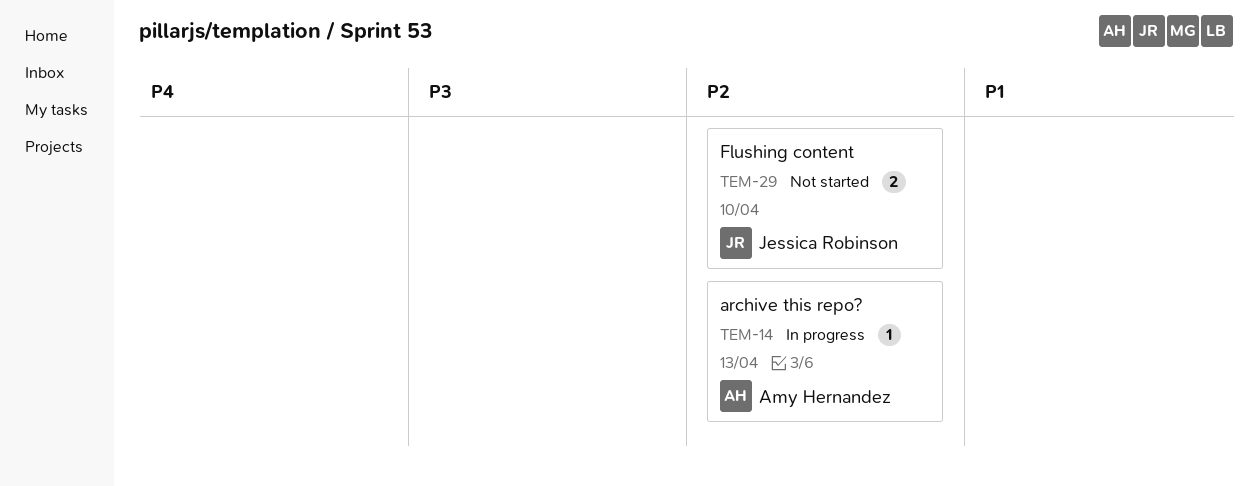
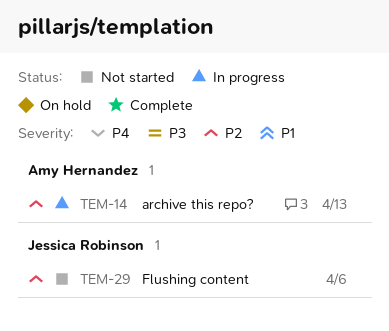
TEM-29, due: Apr 10 -> Apr 6

